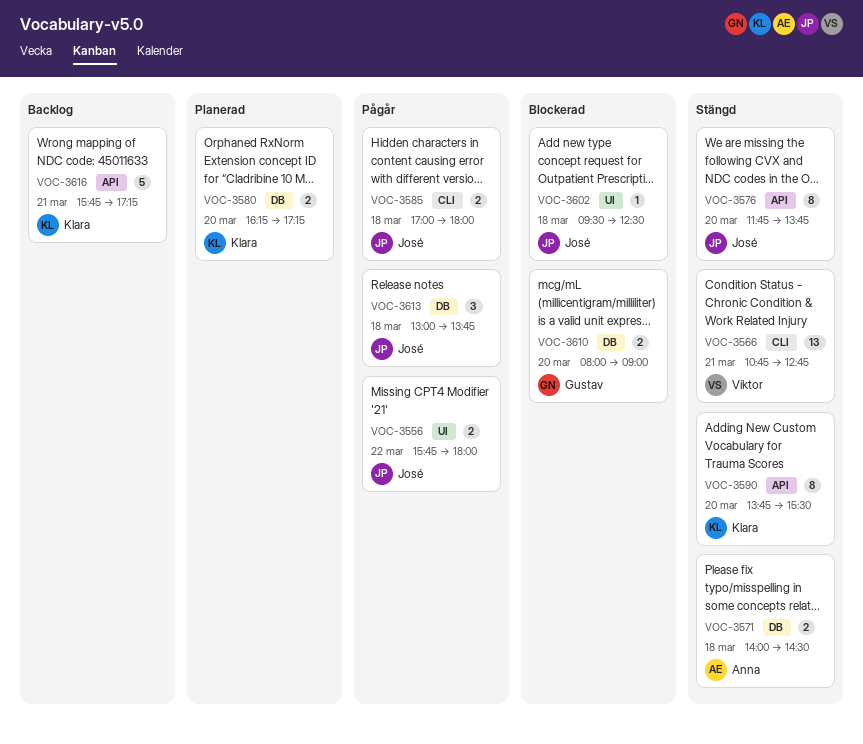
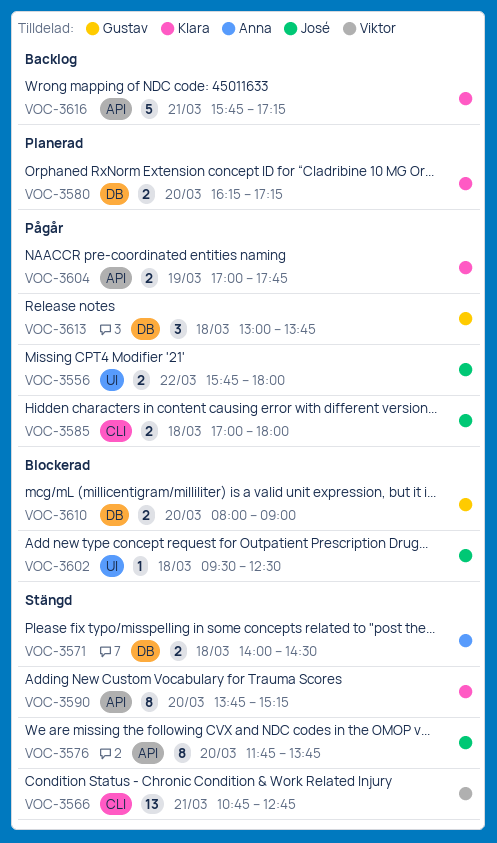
VOC-3590, ends: 15:30 -> 15:15
VOC-3604: none -> present
VOC-3613, owner: José -> Gustav

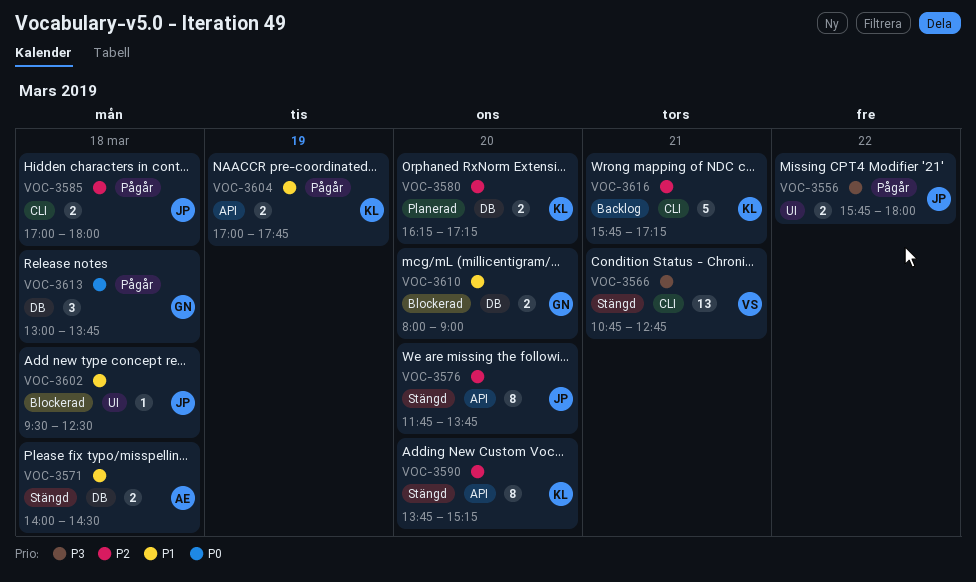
VOC-3616, label: API -> CLI

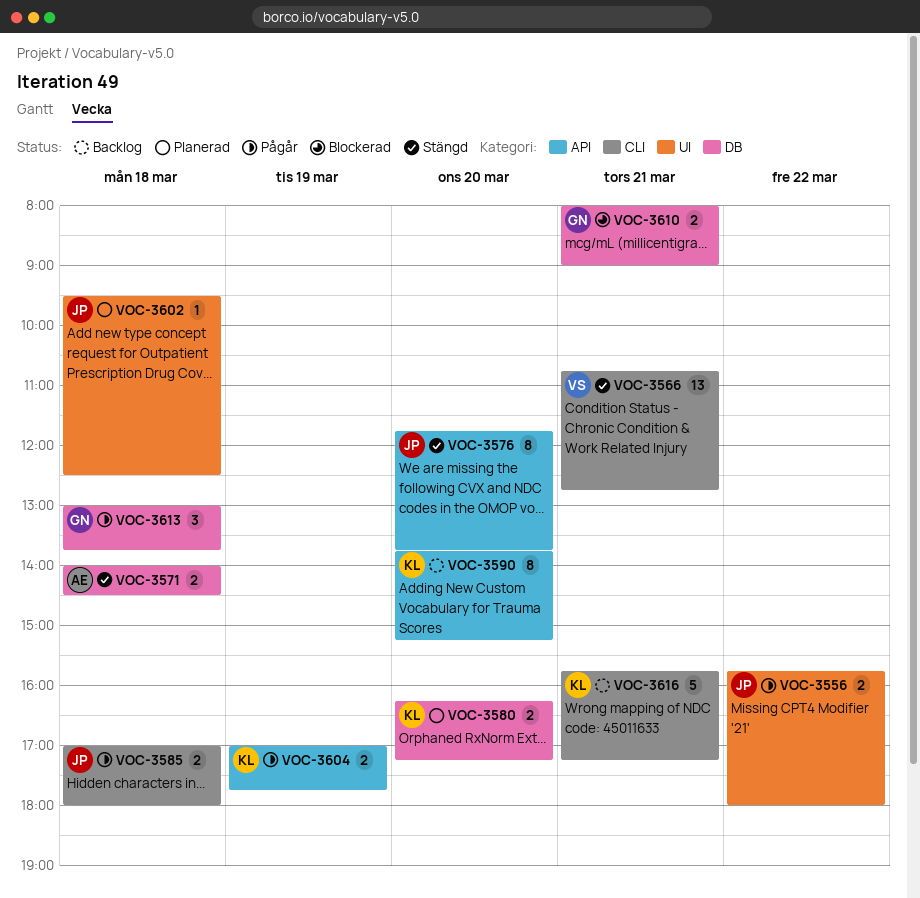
VOC-3590, status: Stängd -> Backlog
VOC-3602, status: Blockerad -> Planerad
VOC-3610, day: Mar 20 -> Mar 21

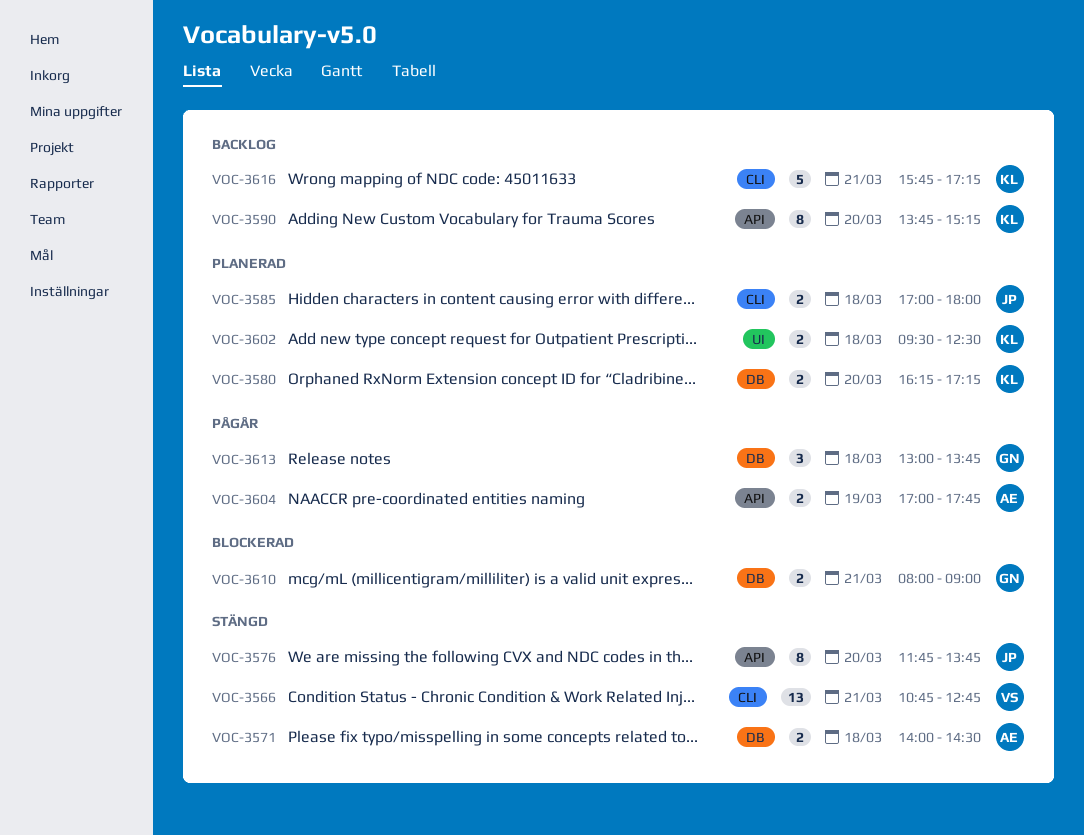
VOC-3556: present -> none
VOC-3585, status: Pågår -> Planerad
VOC-3602, owner: JP -> KL
VOC-3602, estimate: 1 -> 2
VOC-3604, owner: KL -> AE

